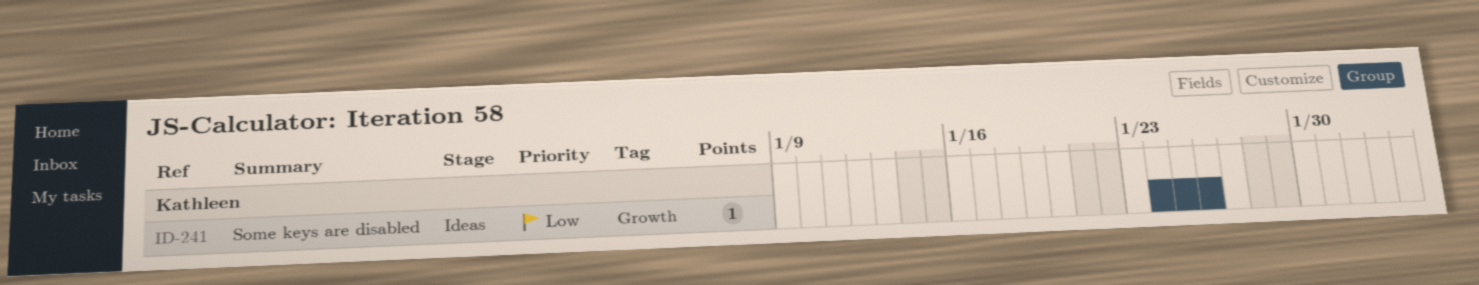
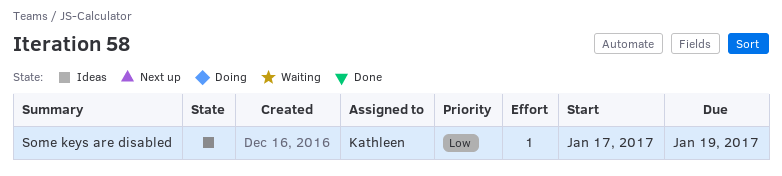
Some keys are disabled, start: Jan 24 -> Jan 17
Some keys are disabled, due: Jan 26 -> Jan 19

